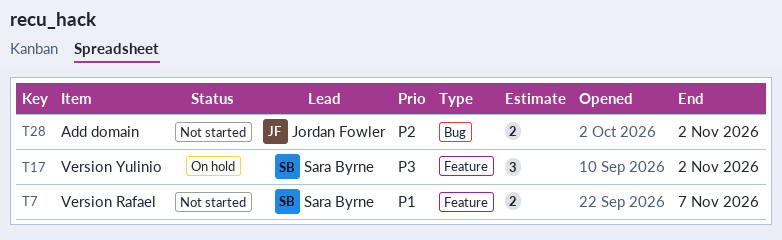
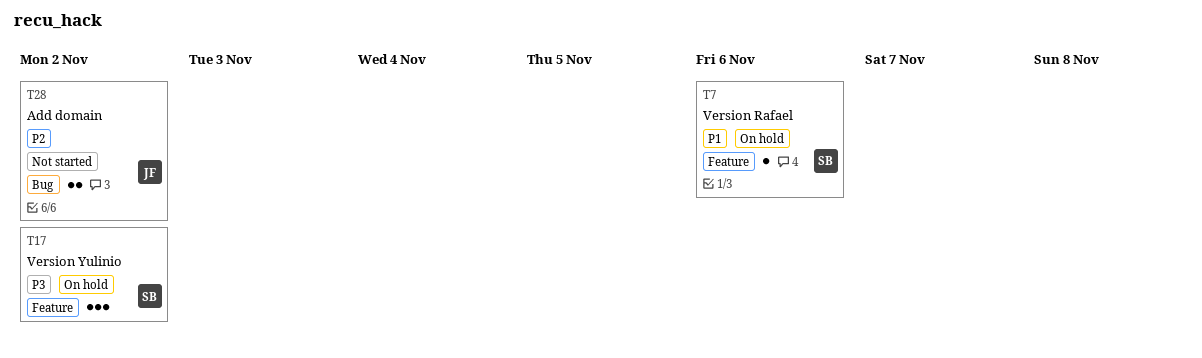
T7, status: Not started -> On hold
T7, estimate: 2 -> 1
T7, due: Nov 7 -> Nov 6

